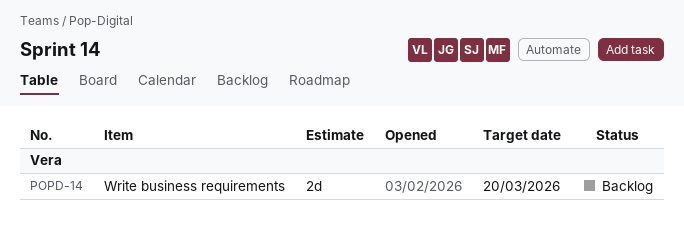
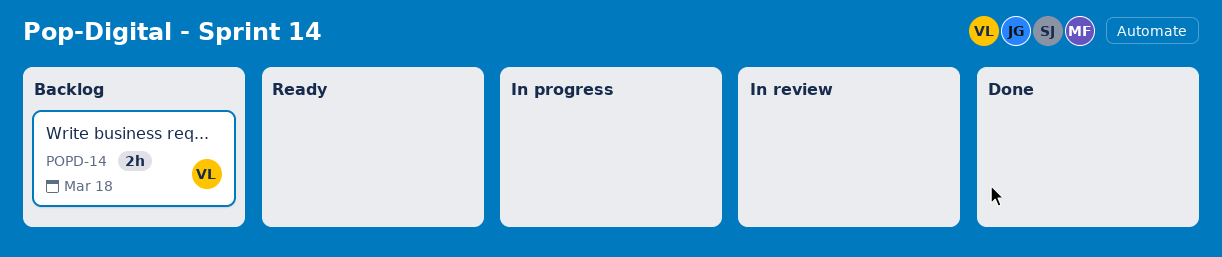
POPD-14, estimate: 2d -> 2h
POPD-14, due: Mar 20 -> Mar 18

